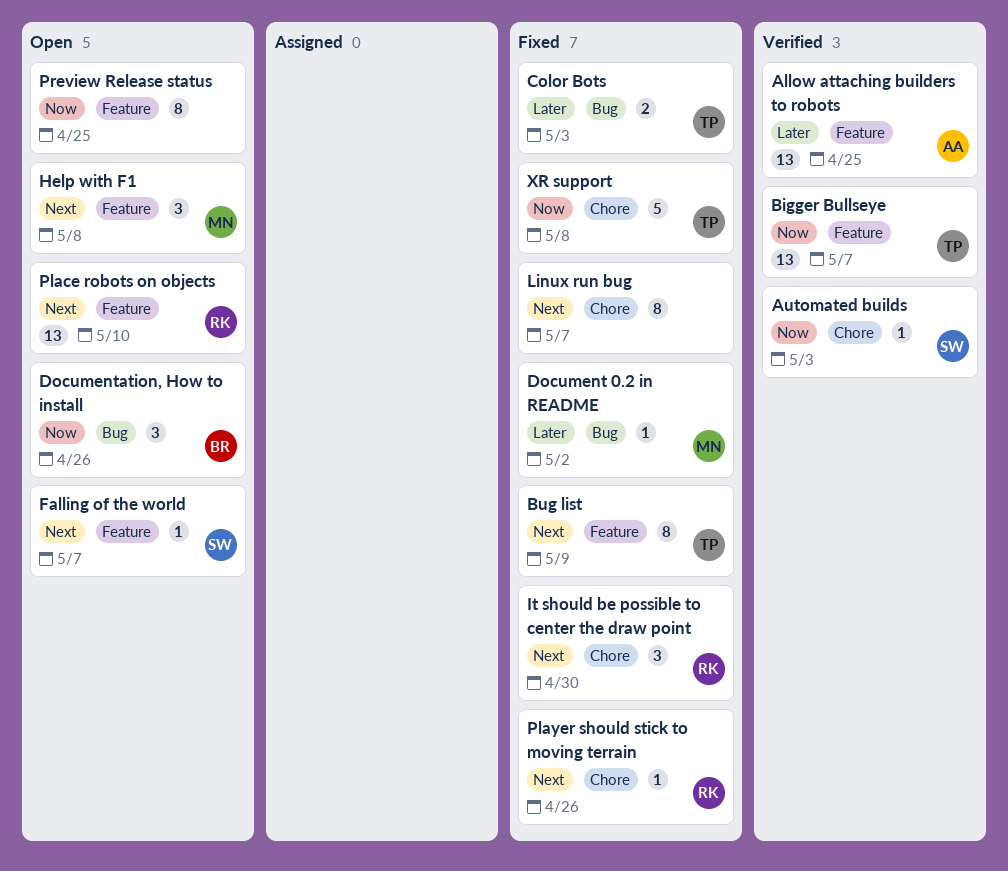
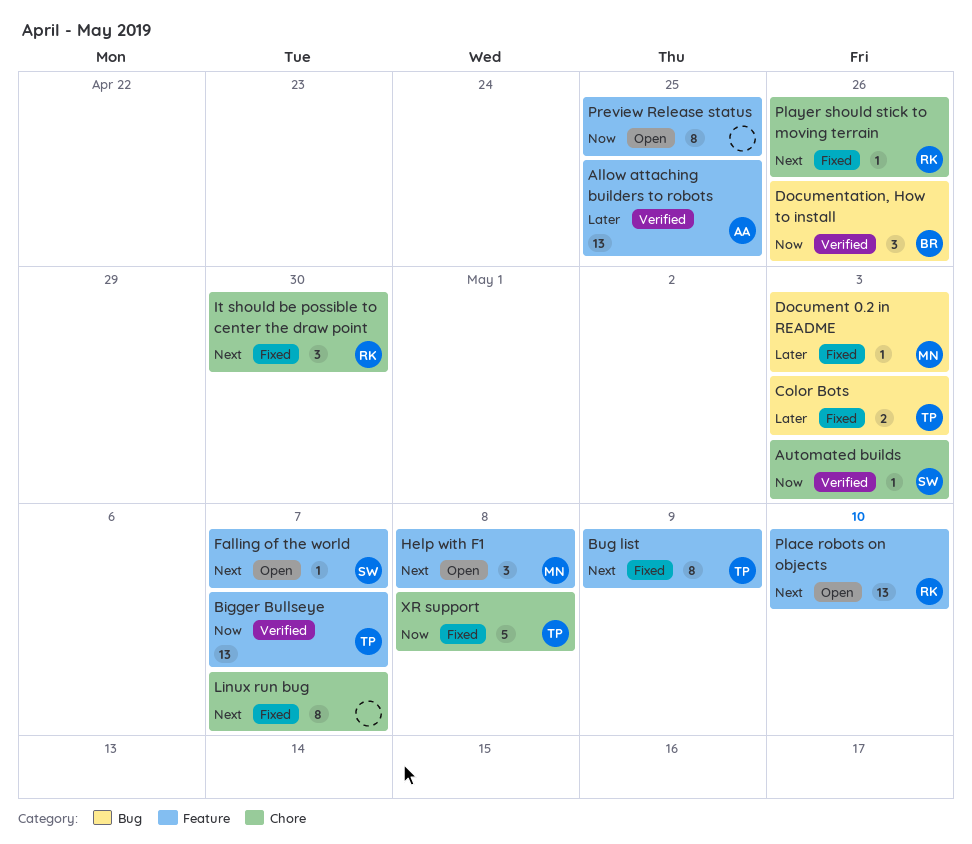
Document 0.2 in README, due: May 2 -> May 3
Documentation, How to install, status: Open -> Verified

